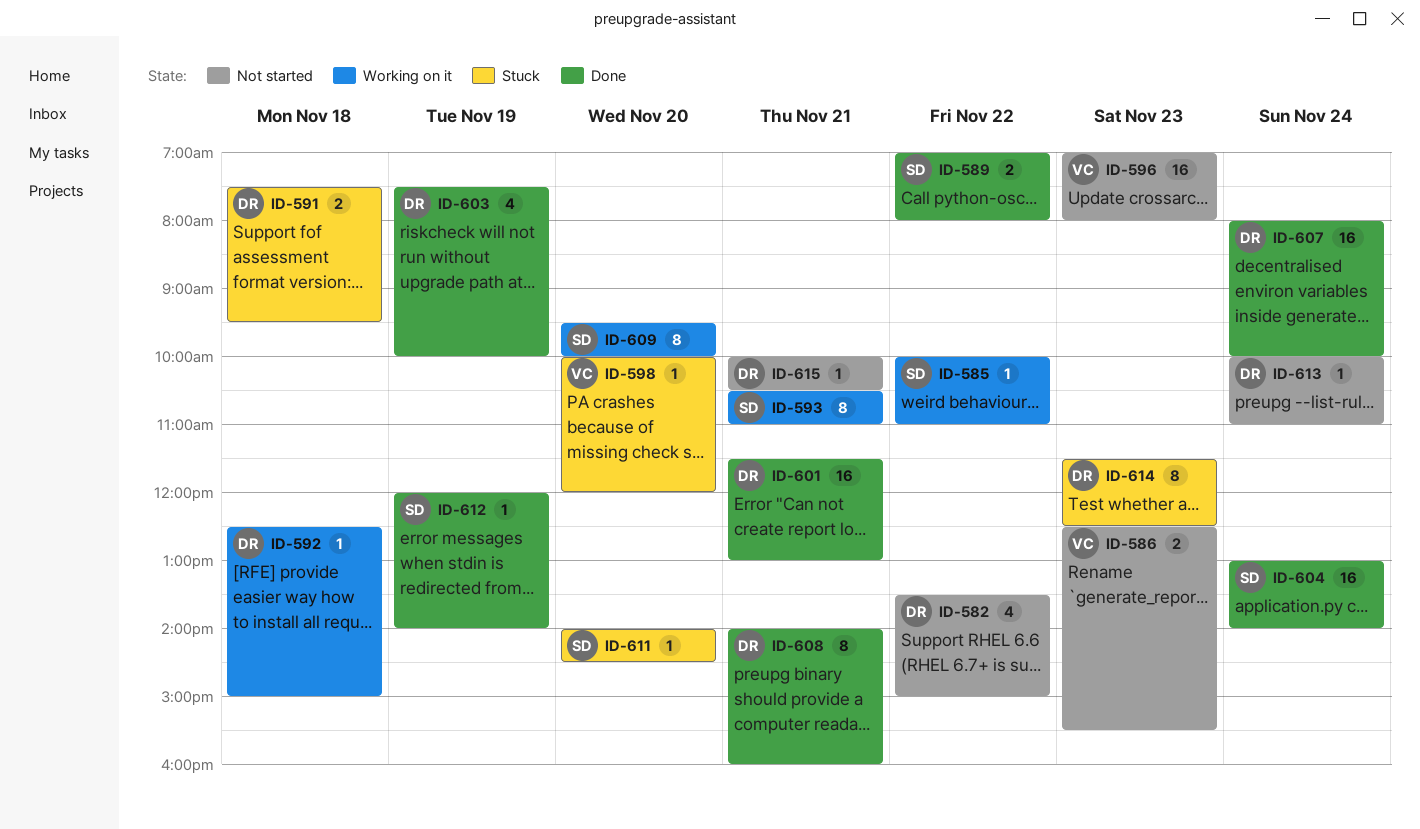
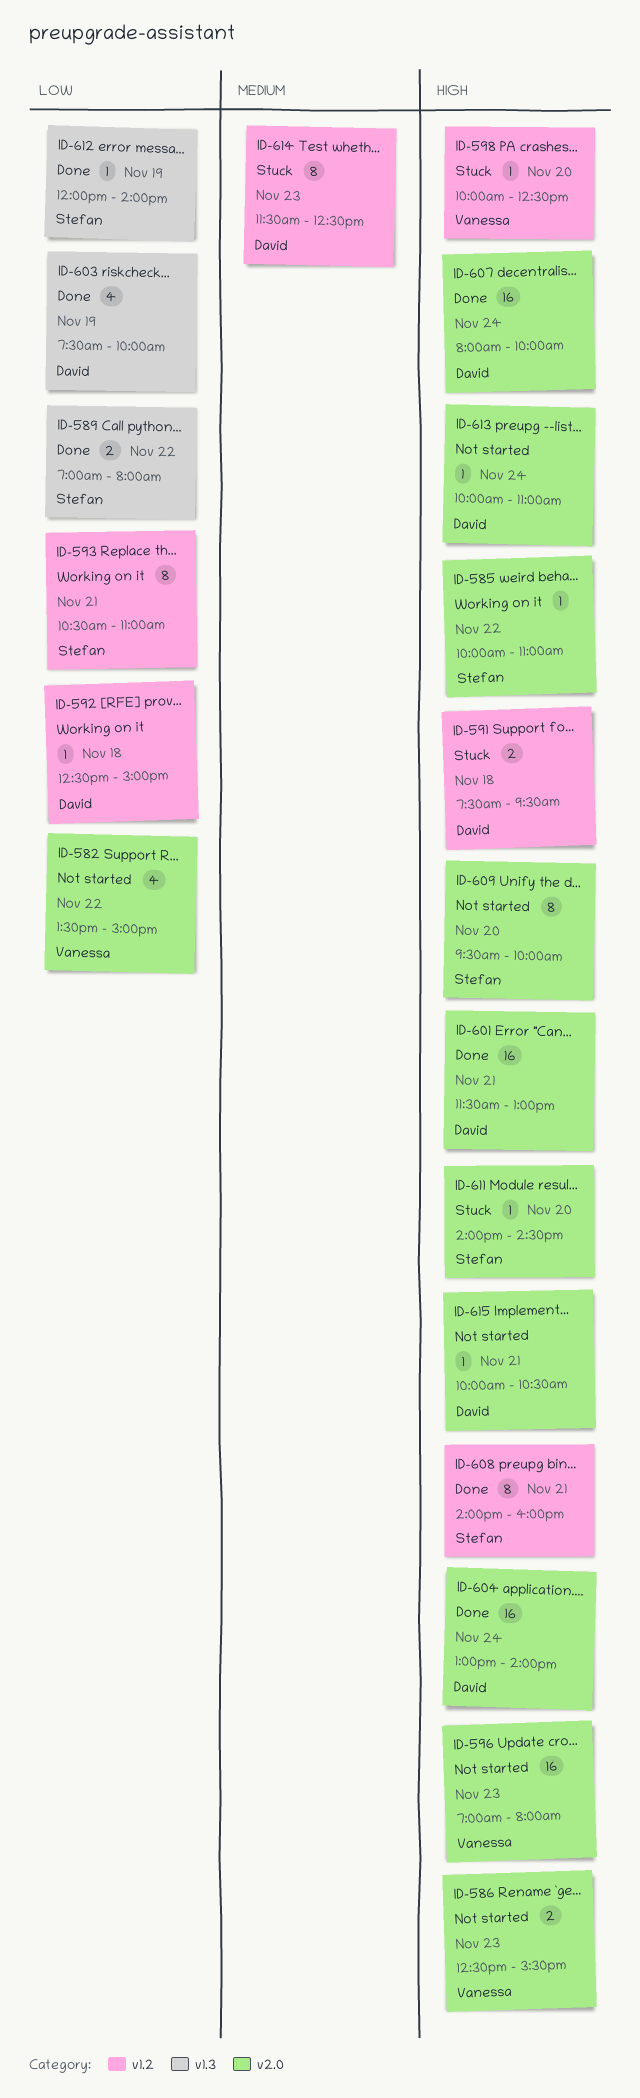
ID-582, owner: David -> Vanessa
ID-598, ends: 12:00 -> 12:30
ID-604, owner: Stefan -> David
ID-608, owner: David -> Stefan
ID-609, status: Working on it -> Not started

